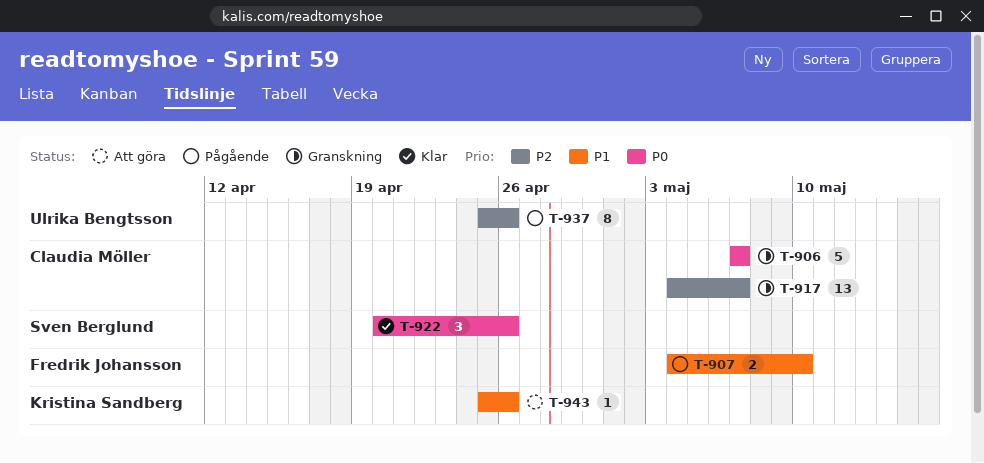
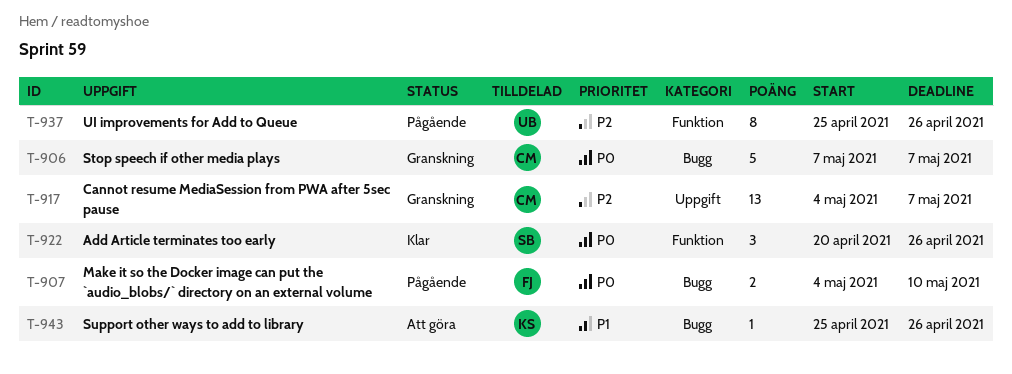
T-907, priority: P1 -> P0

